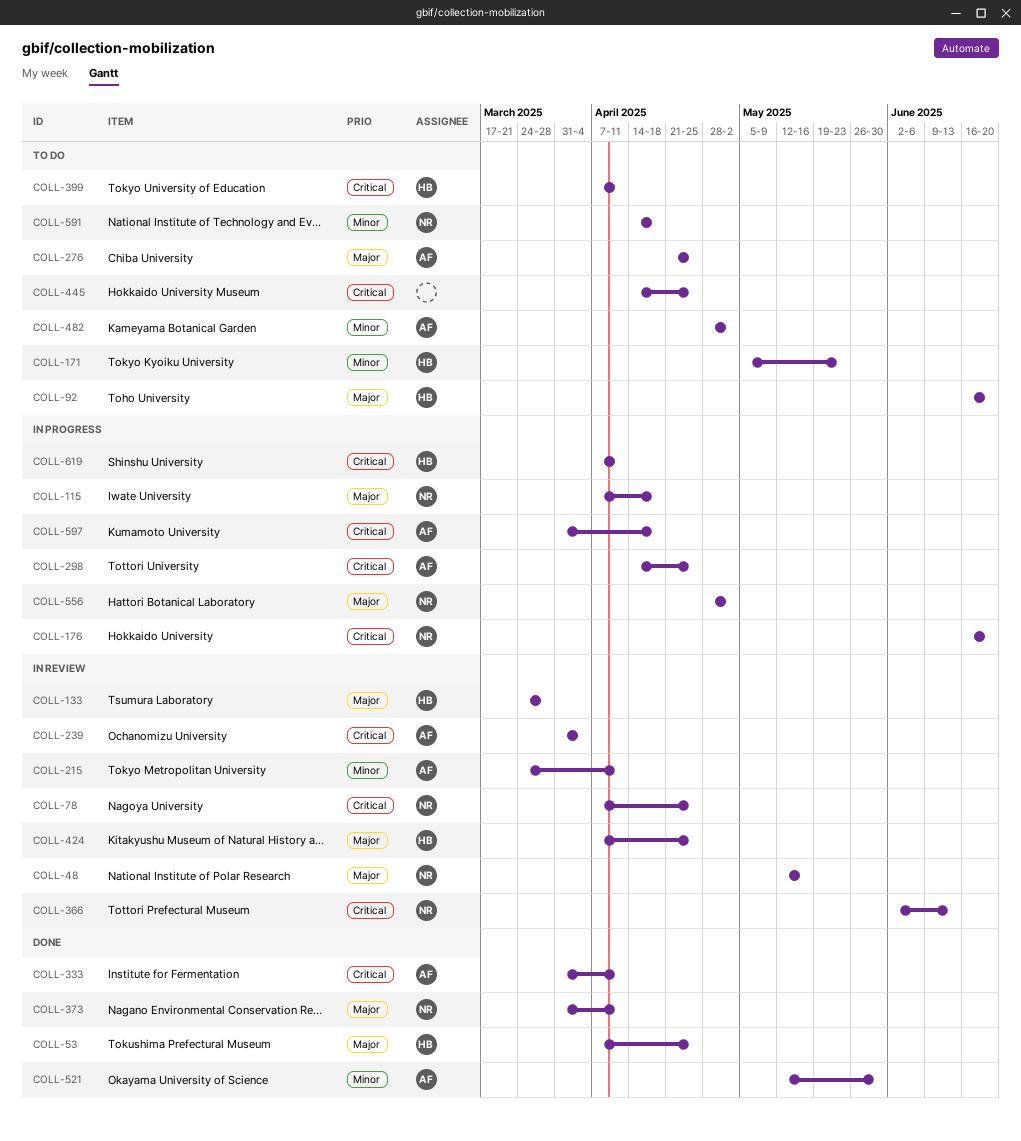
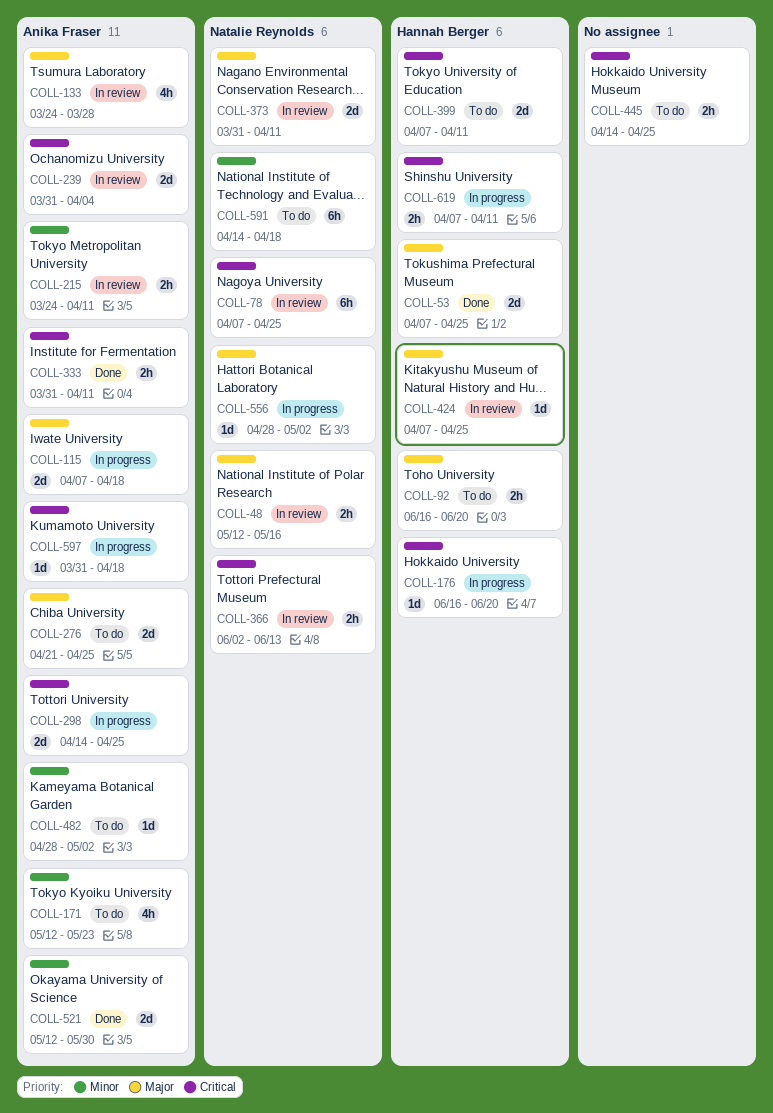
COLL-115, owner: Natalie Reynolds -> Anika Fraser
COLL-133, owner: Hannah Berger -> Anika Fraser
COLL-171, owner: Hannah Berger -> Anika Fraser
COLL-171, start: May 5 -> May 12
COLL-176, owner: Natalie Reynolds -> Hannah Berger
COLL-373, status: Done -> In review

